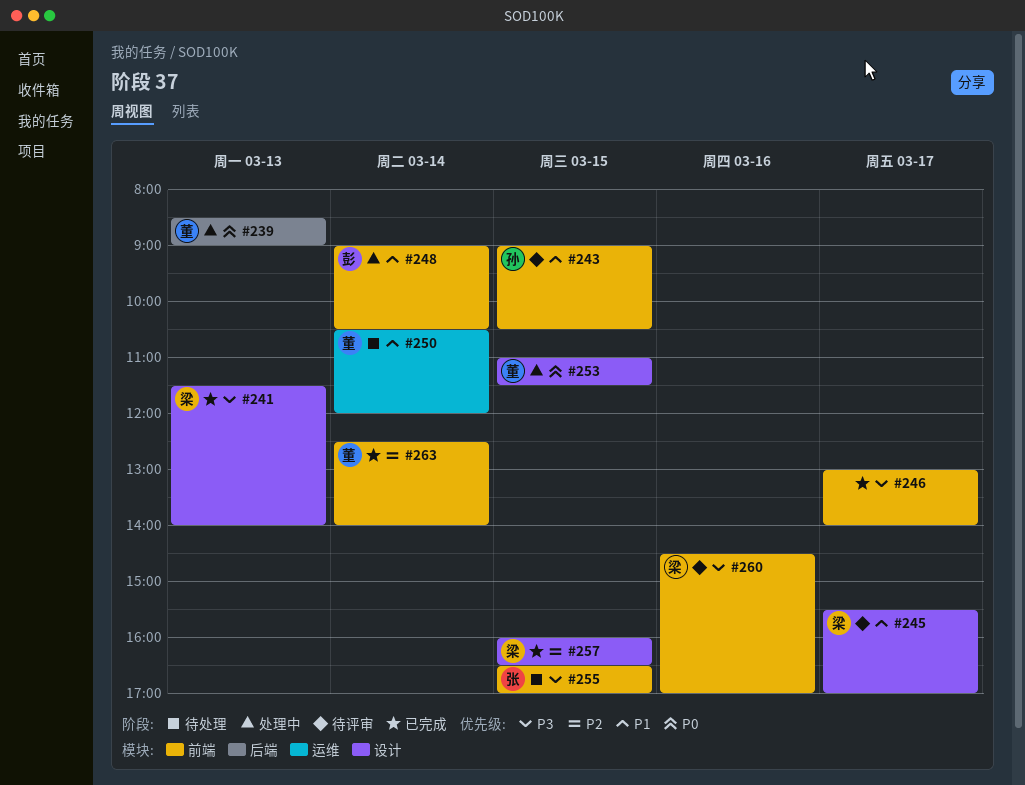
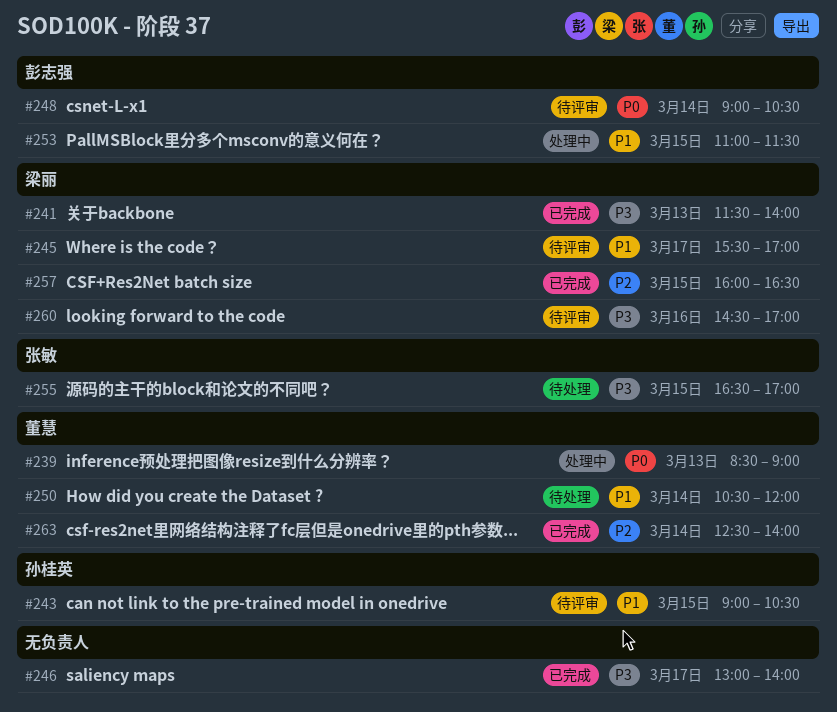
#248, status: 处理中 -> 待评审
#248, priority: P1 -> P0
#253, owner: 董慧 -> 彭志强
#253, priority: P0 -> P1

